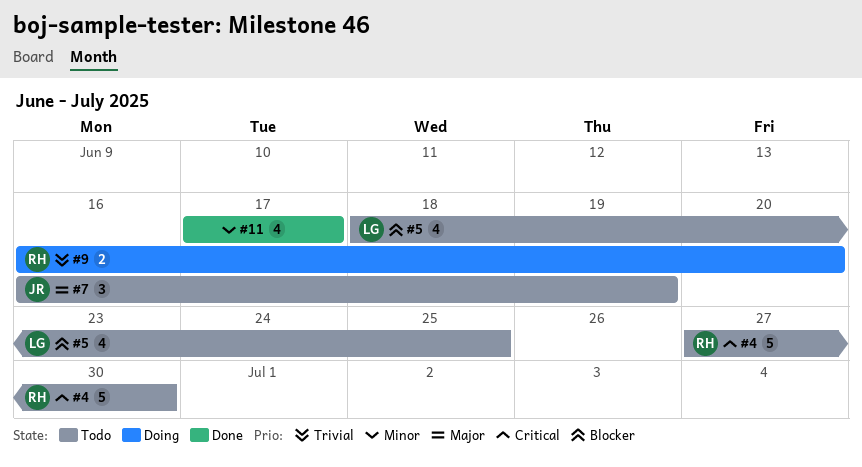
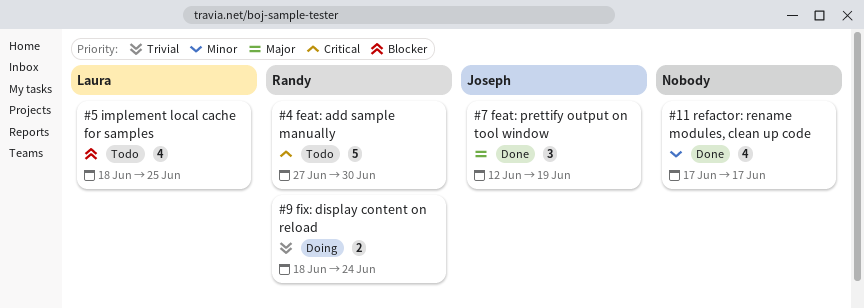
#7, status: Todo -> Done
#7, start: Jun 16 -> Jun 12
#9, start: Jun 16 -> Jun 18
#9, due: Jun 20 -> Jun 24

